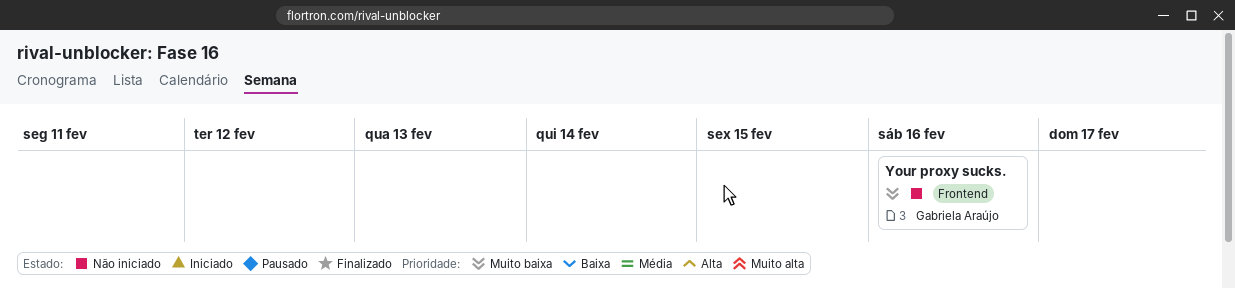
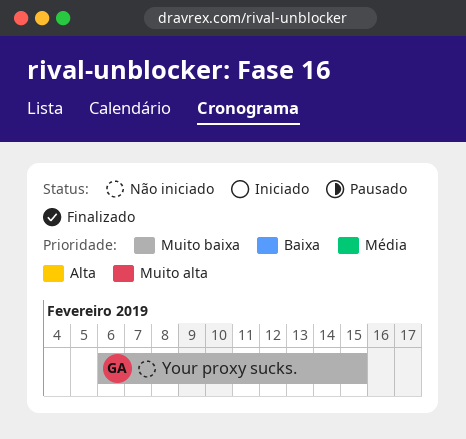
Your proxy sucks., due: Feb 16 -> Feb 15

